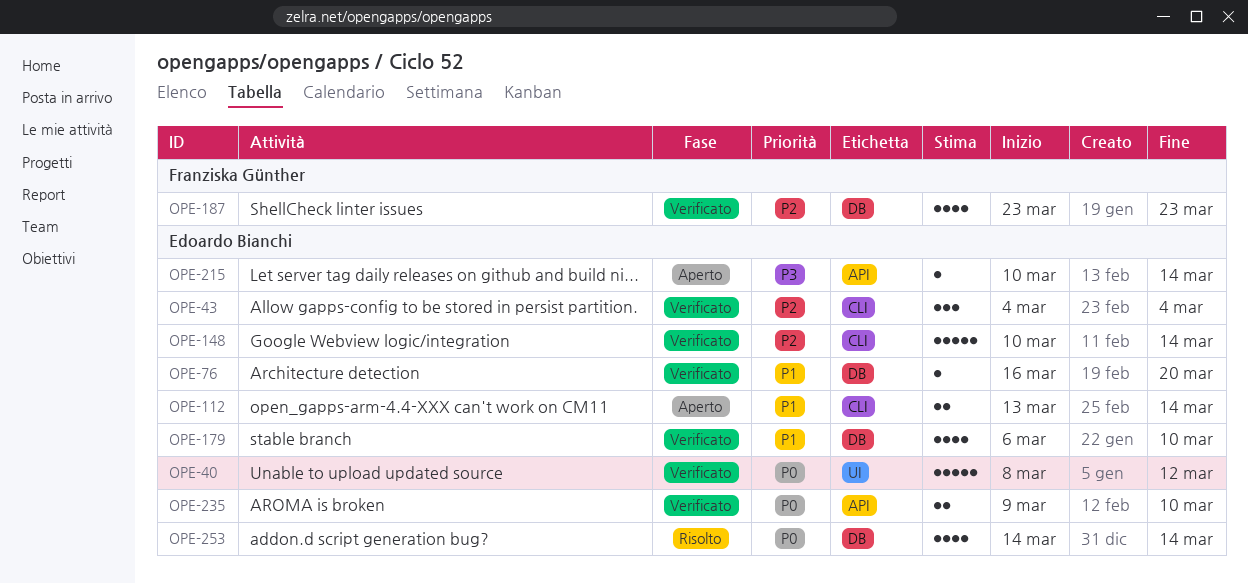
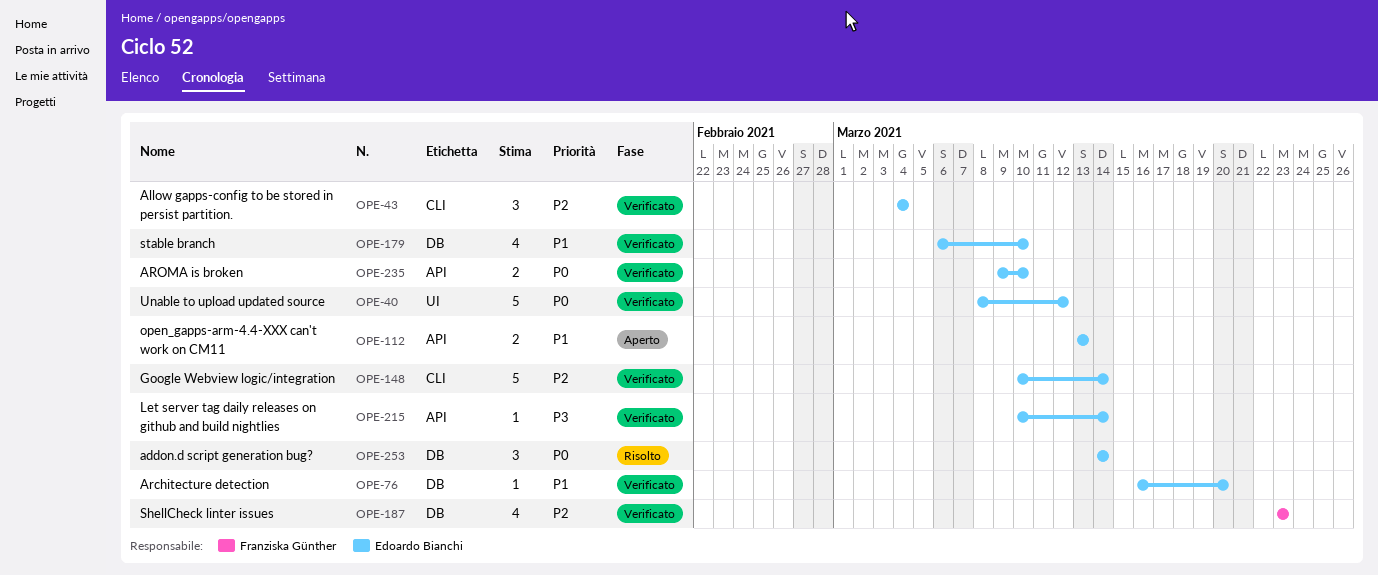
OPE-112, label: CLI -> API
OPE-112, due: Mar 14 -> Mar 13
OPE-215, status: Aperto -> Verificato
OPE-253, estimate: 4 -> 3

